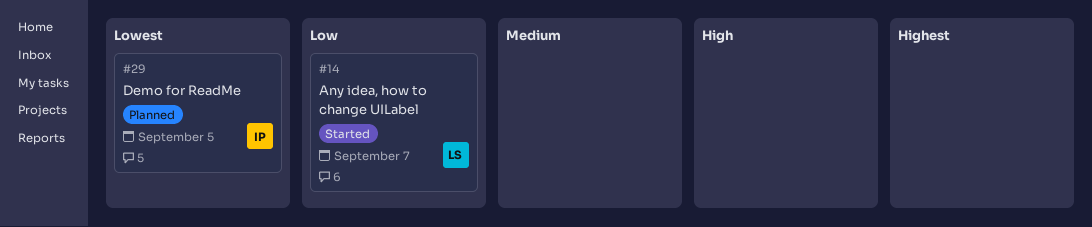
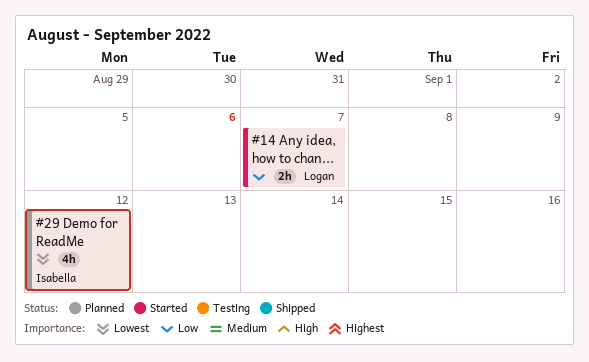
#29, due: Sep 5 -> Sep 12

